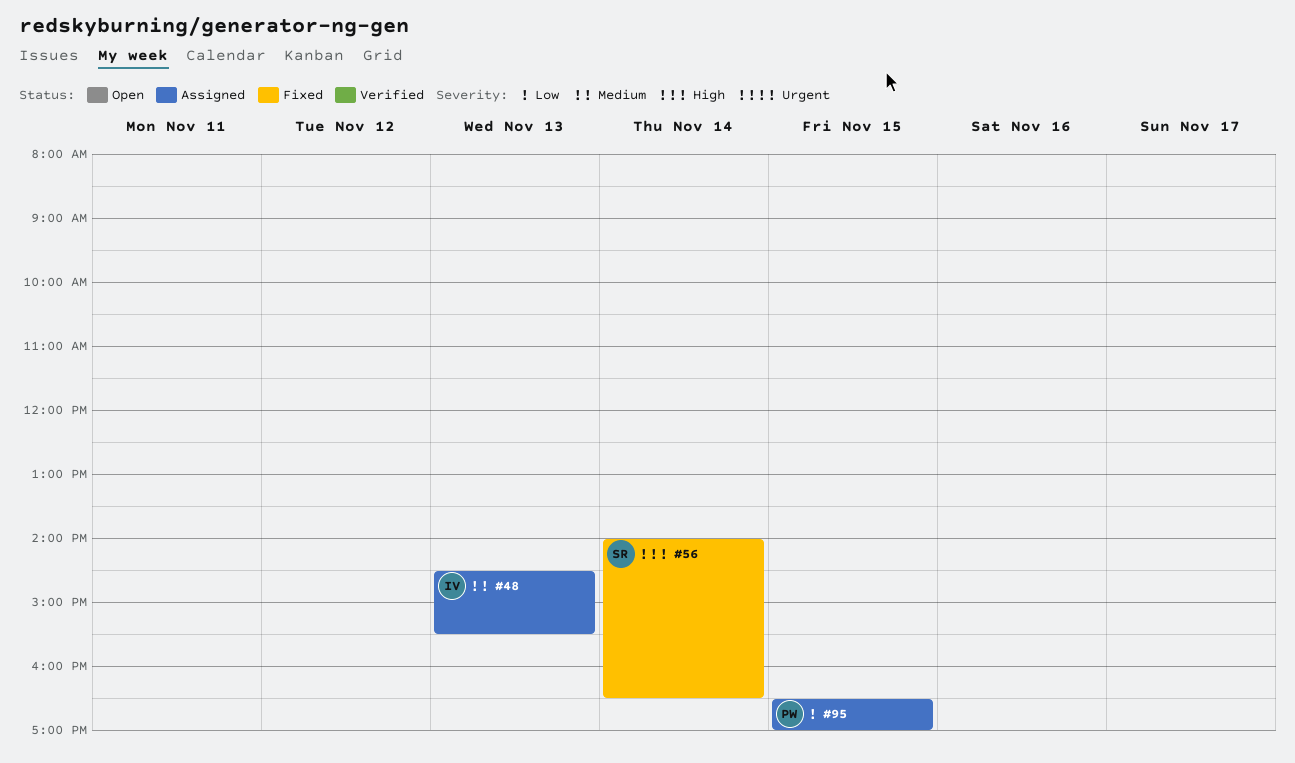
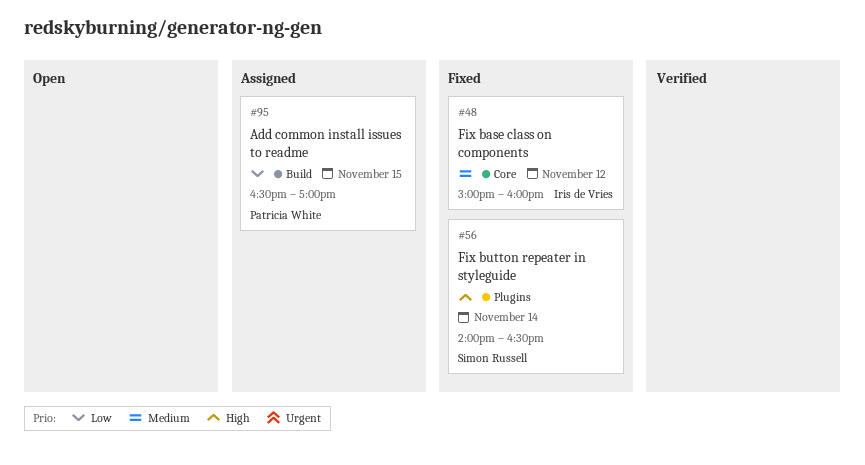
#48, status: Assigned -> Fixed
#48, day: Nov 13 -> Nov 12
#48, begins: 14:30 -> 15:00
#48, ends: 15:30 -> 16:00

